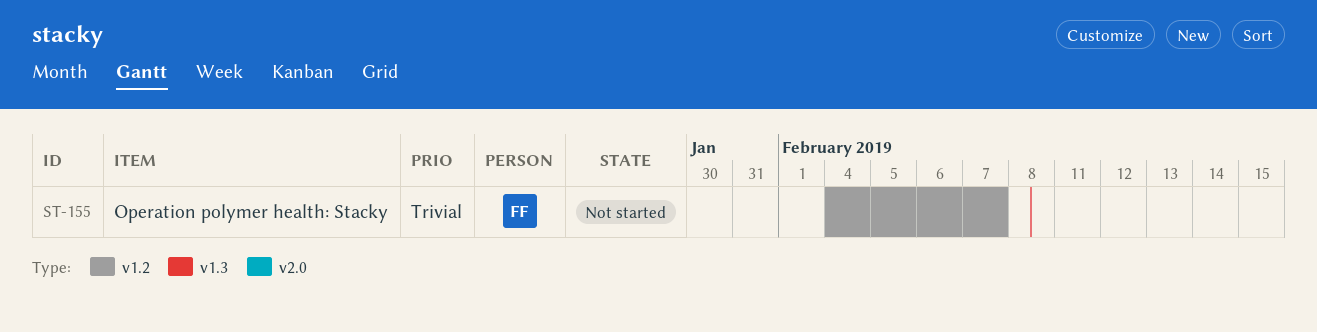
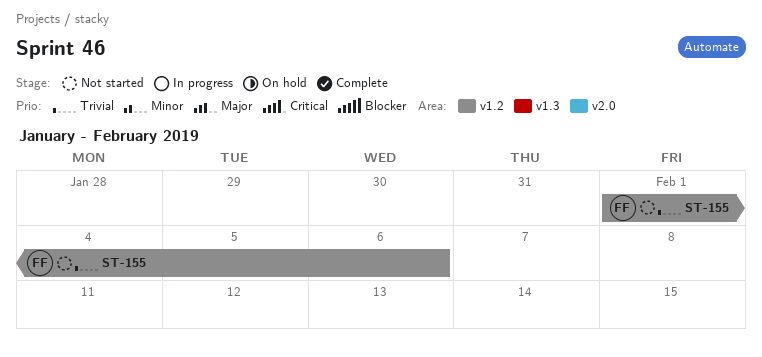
ST-155, start: Feb 4 -> Feb 1
ST-155, due: Feb 7 -> Feb 6

